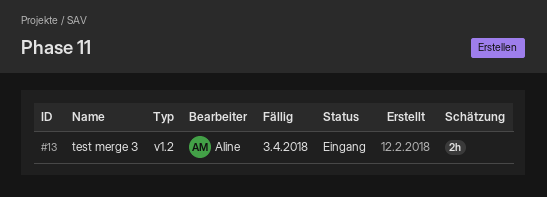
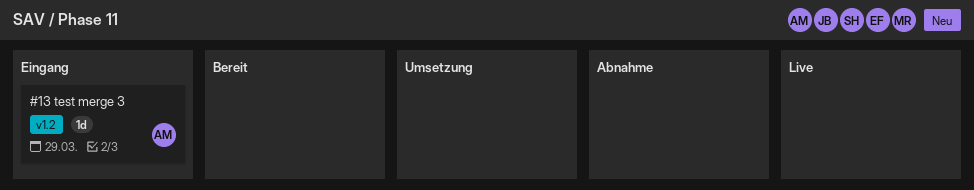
#13, estimate: 2h -> 1d
#13, due: Apr 3 -> Mar 29

